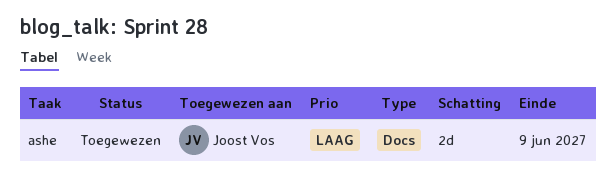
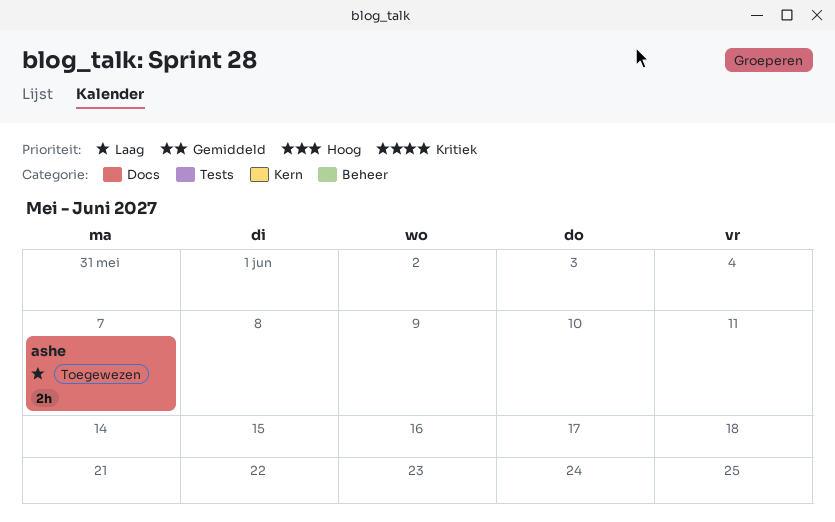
ashe, estimate: 2d -> 2h
ashe, due: Jun 9 -> Jun 7

